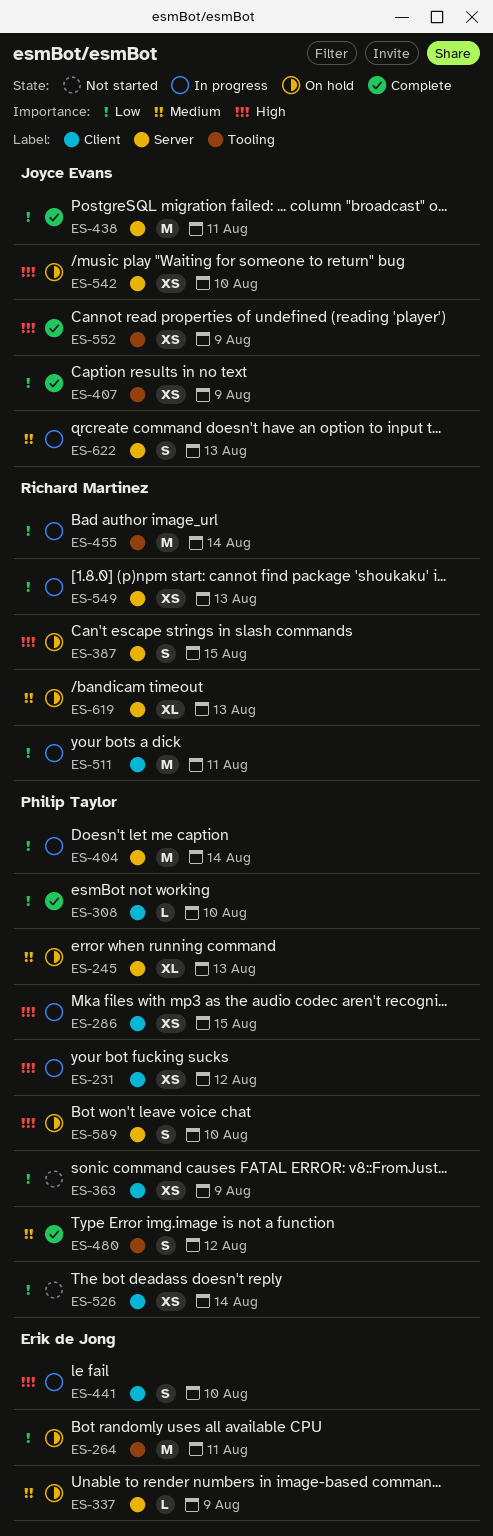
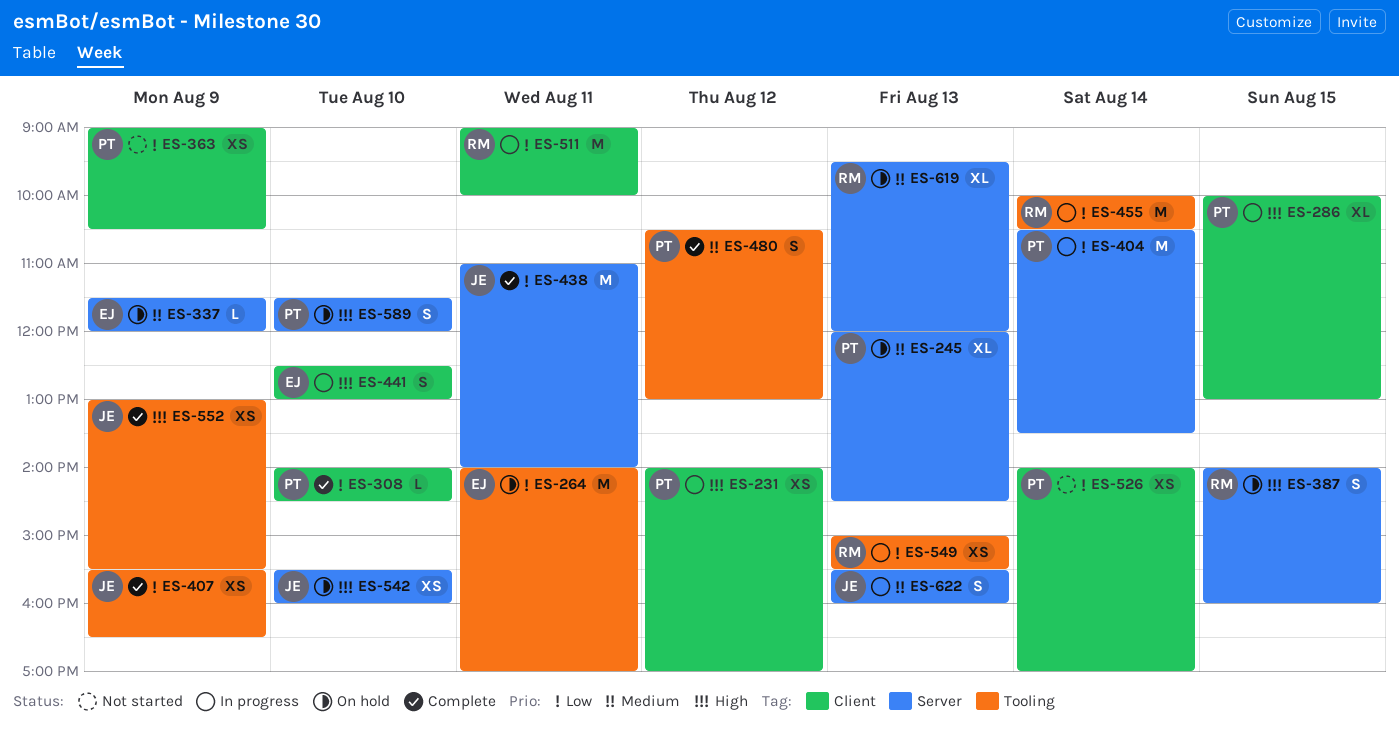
ES-286, estimate: XS -> XL
ES-549, label: Server -> Tooling

